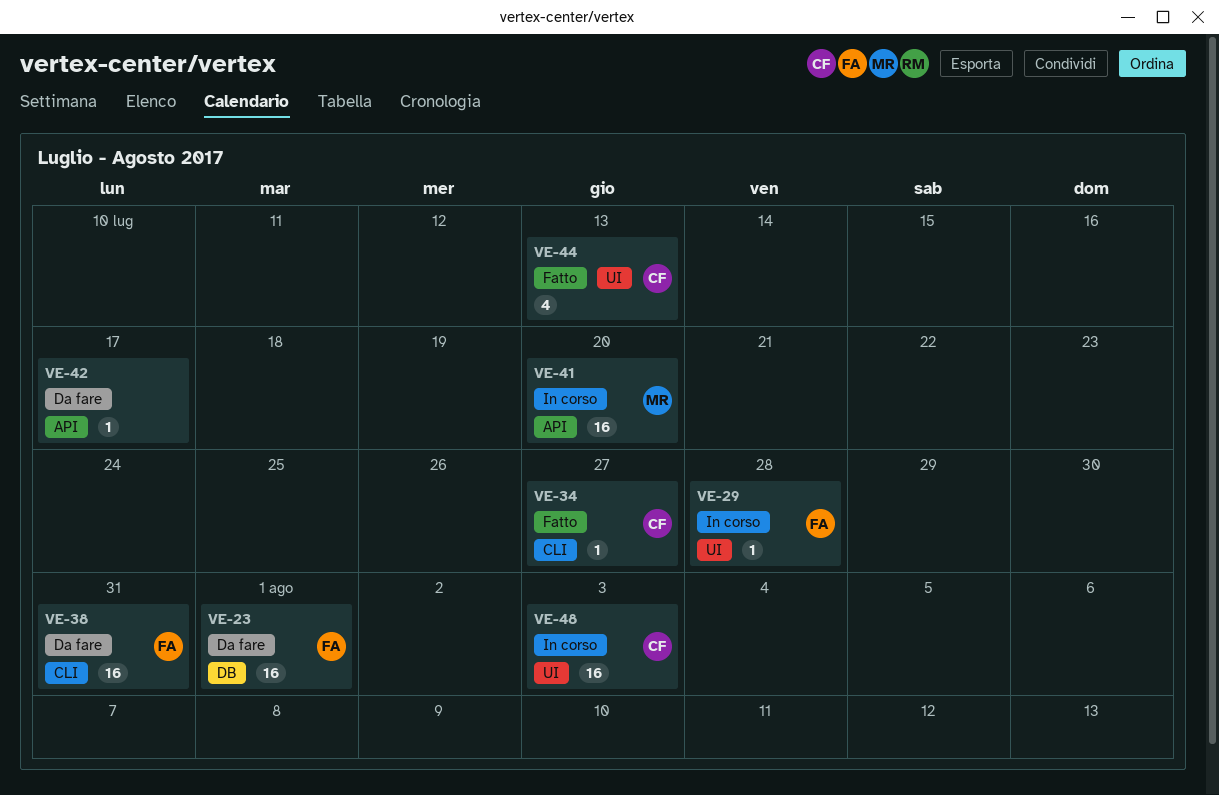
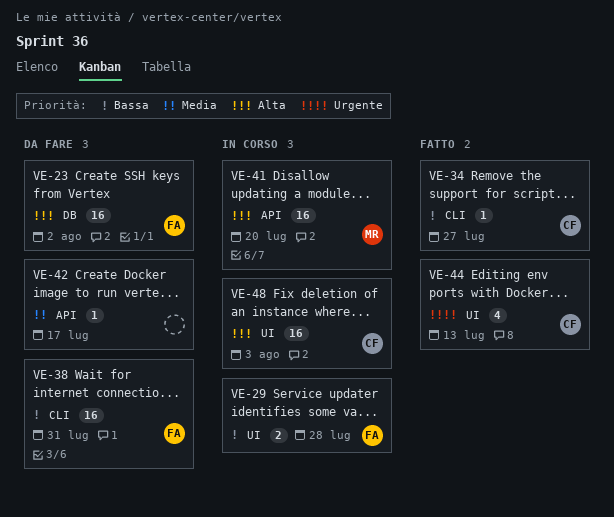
VE-23, due: Aug 1 -> Aug 2
VE-29, estimate: 1 -> 2

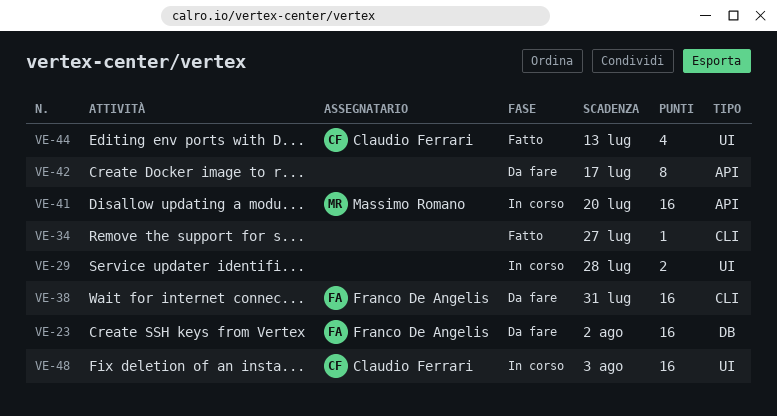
VE-29, owner: Franco De Angelis -> none
VE-34, owner: Claudio Ferrari -> none
VE-42, estimate: 1 -> 8

